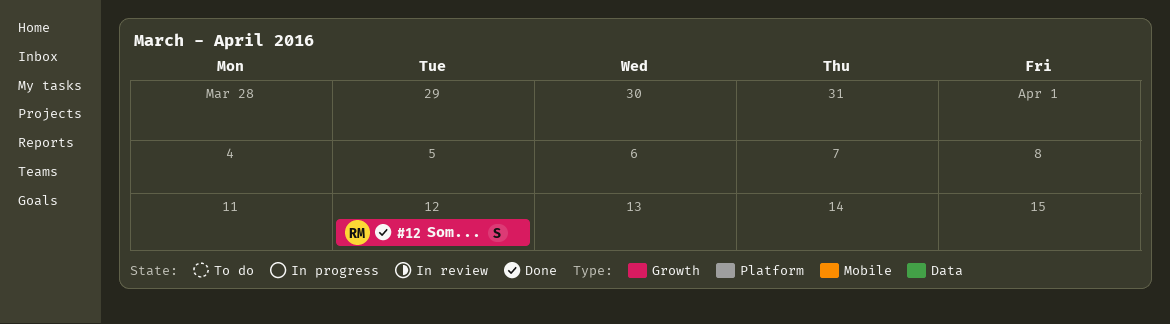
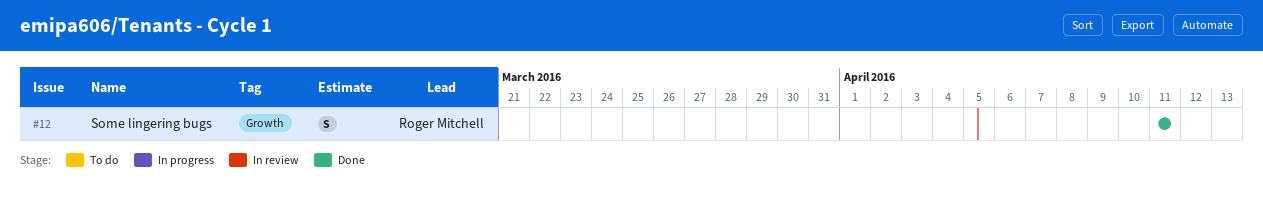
#12, start: Apr 12 -> Apr 11
#12, due: Apr 12 -> Apr 11

